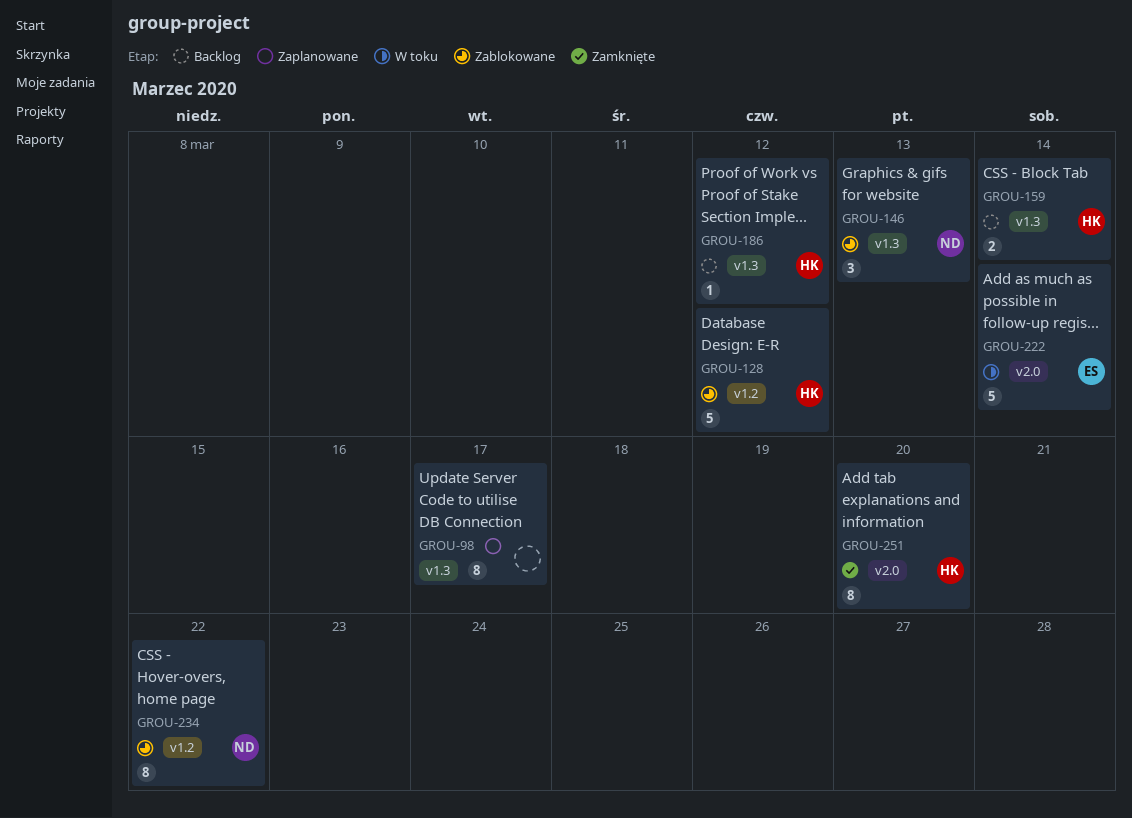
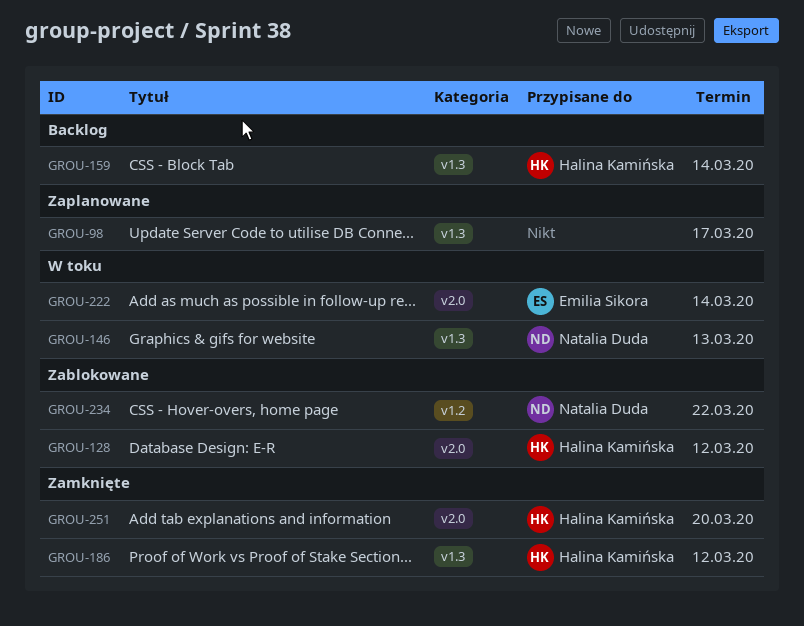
GROU-128, label: v1.2 -> v2.0
GROU-146, status: Zablokowane -> W toku
GROU-186, status: Backlog -> Zamknięte

